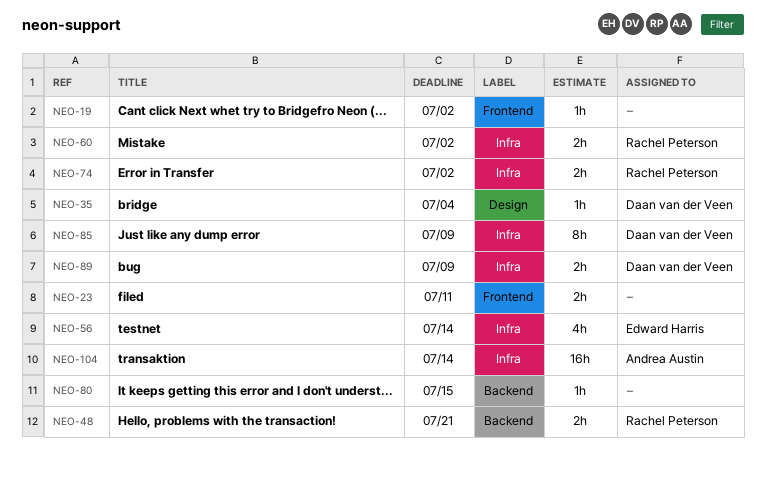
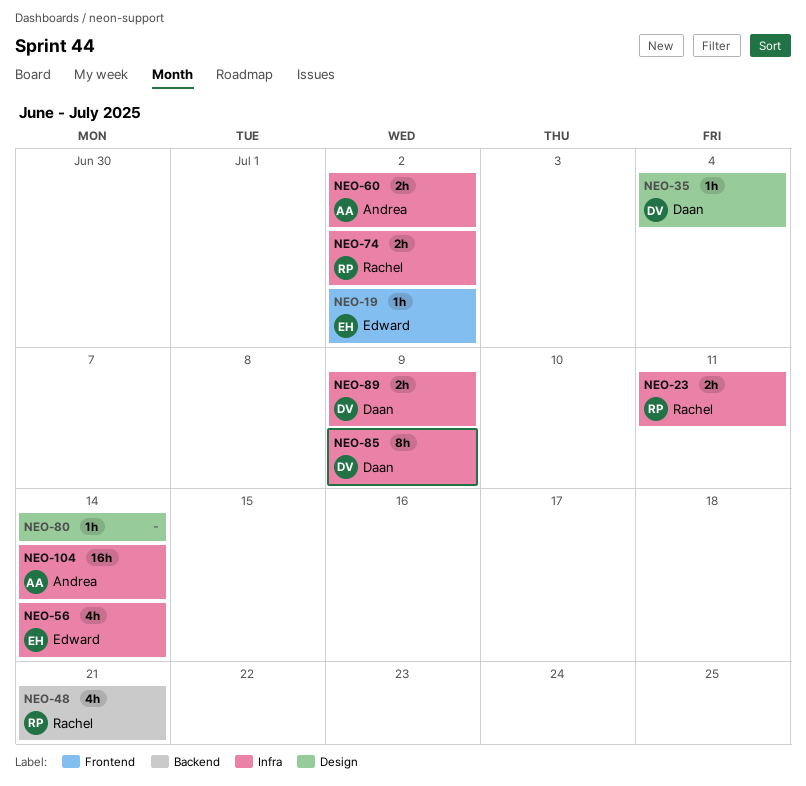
NEO-19, owner: none -> Edward Harris
NEO-23, owner: none -> Rachel Peterson
NEO-23, label: Frontend -> Infra
NEO-48, estimate: 2h -> 4h
NEO-60, owner: Rachel Peterson -> Andrea Austin
NEO-80, label: Backend -> Design
NEO-80, due: Jul 15 -> Jul 14

